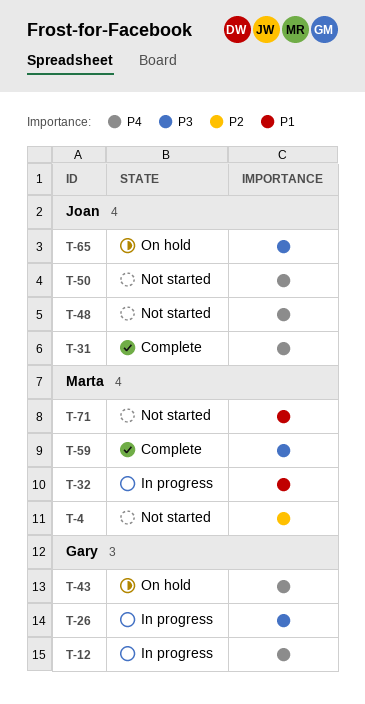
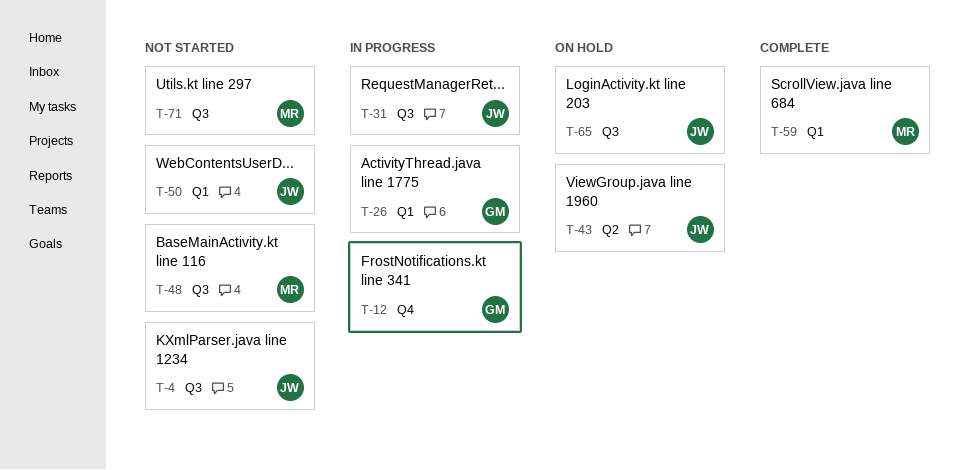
T-4, owner: Marta -> Joan
T-31, status: Complete -> In progress
T-32: present -> none
T-43, owner: Gary -> Joan
T-48, owner: Joan -> Marta

